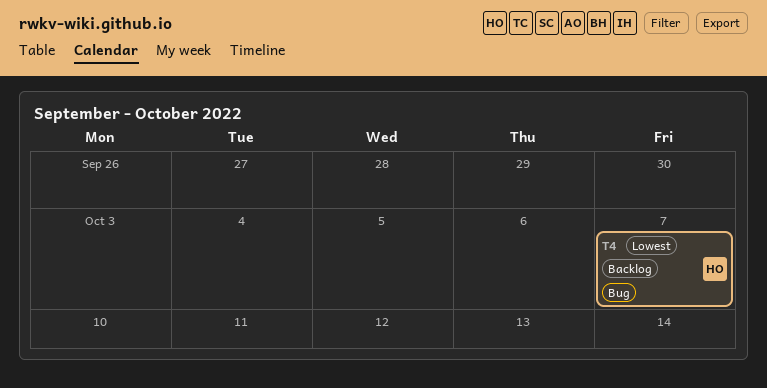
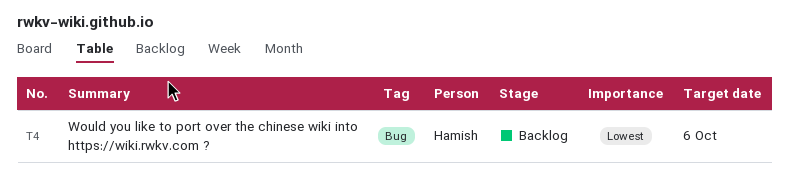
T4, due: Oct 7 -> Oct 6

